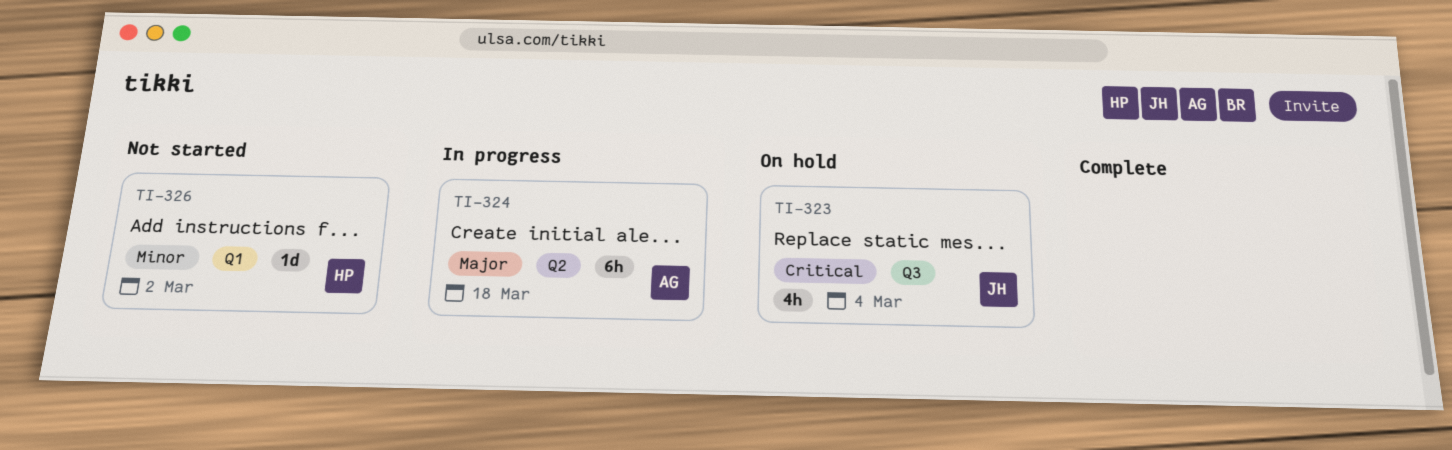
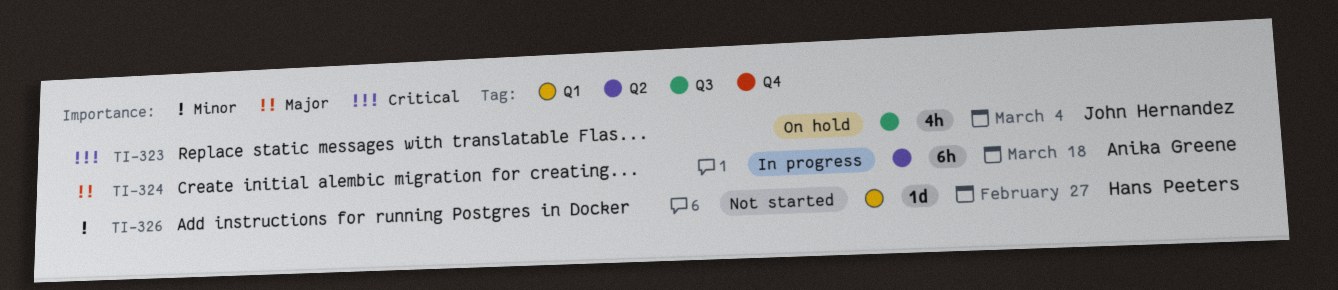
TI-326, due: Mar 2 -> Feb 27

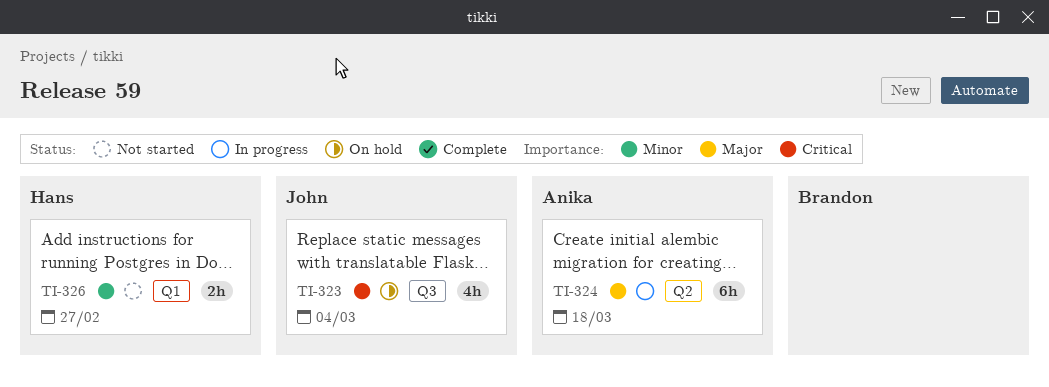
TI-326, estimate: 1d -> 2h

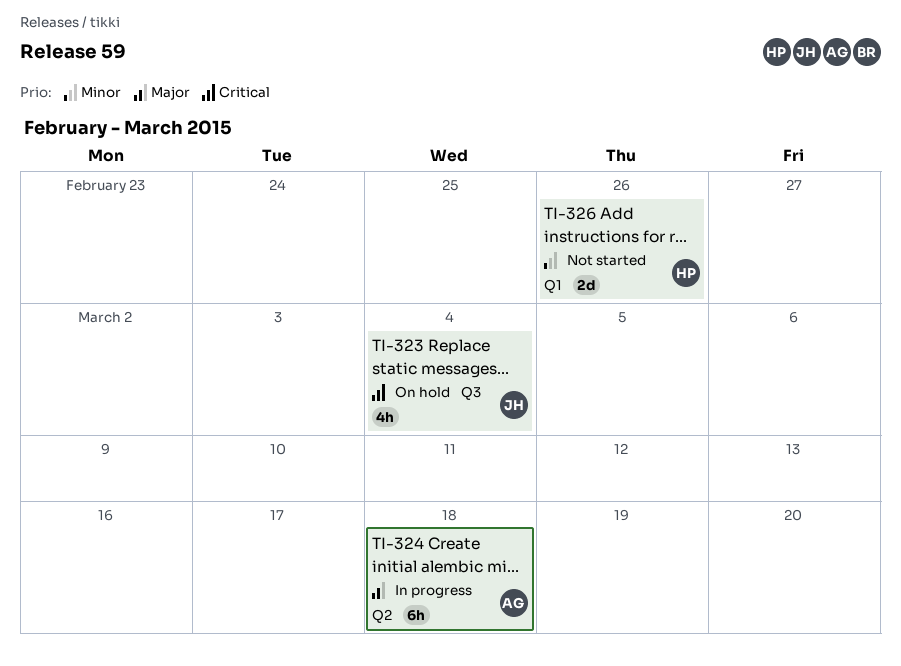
TI-326, estimate: 2h -> 2d
TI-326, due: Feb 27 -> Feb 26

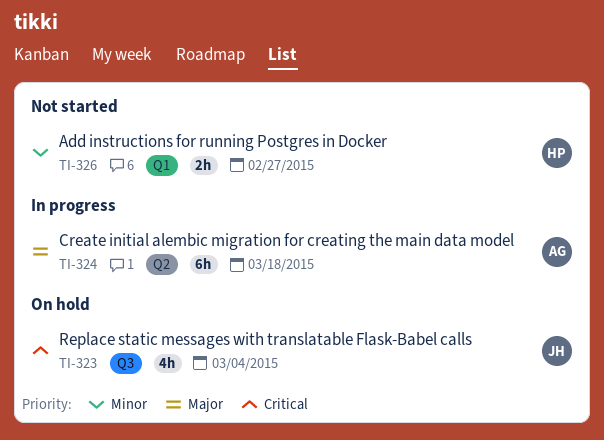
TI-326, estimate: 2d -> 2h
TI-326, due: Feb 26 -> Feb 27

